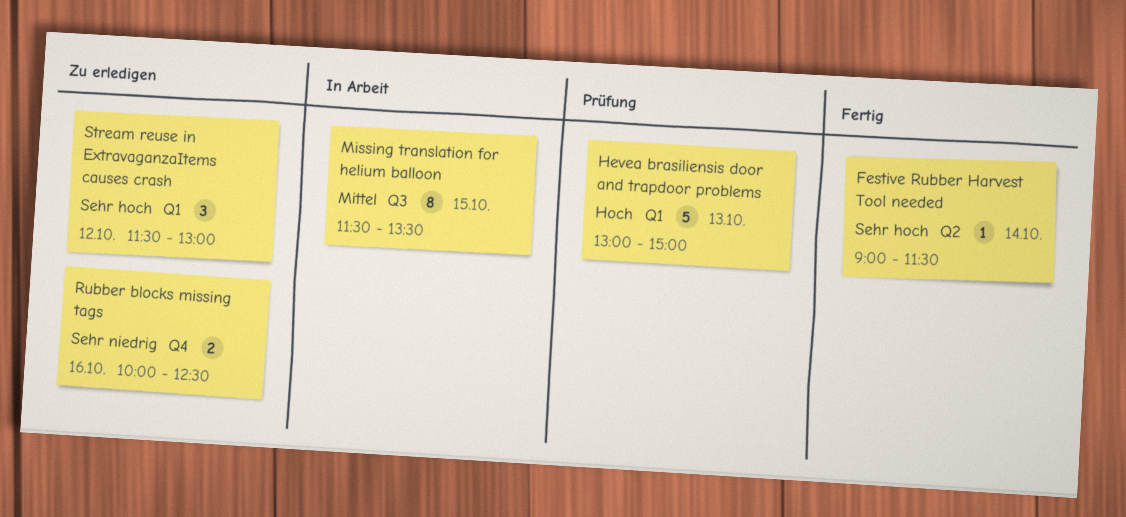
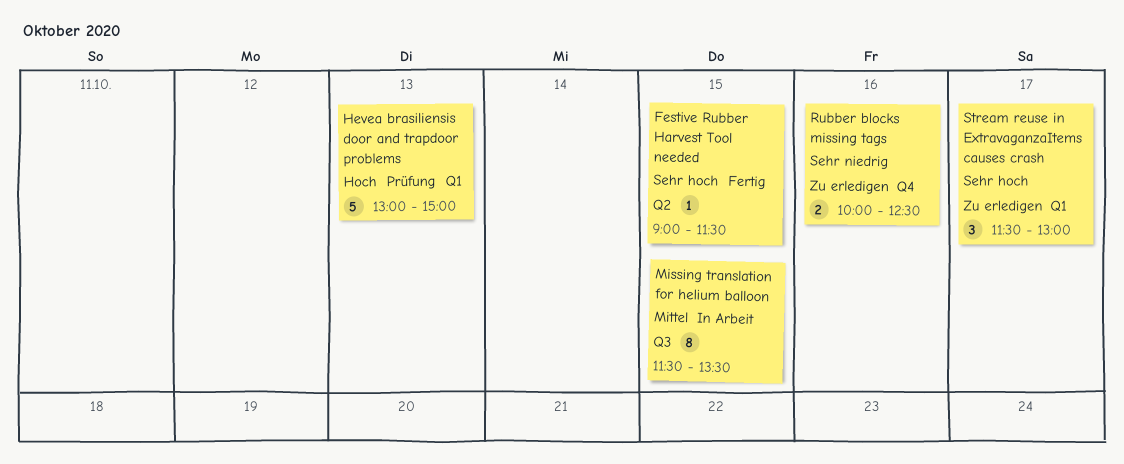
Festive Rubber Harvest Tool needed, day: Oct 14 -> Oct 15
Stream reuse in ExtravaganzaItems causes crash, day: Oct 12 -> Oct 17

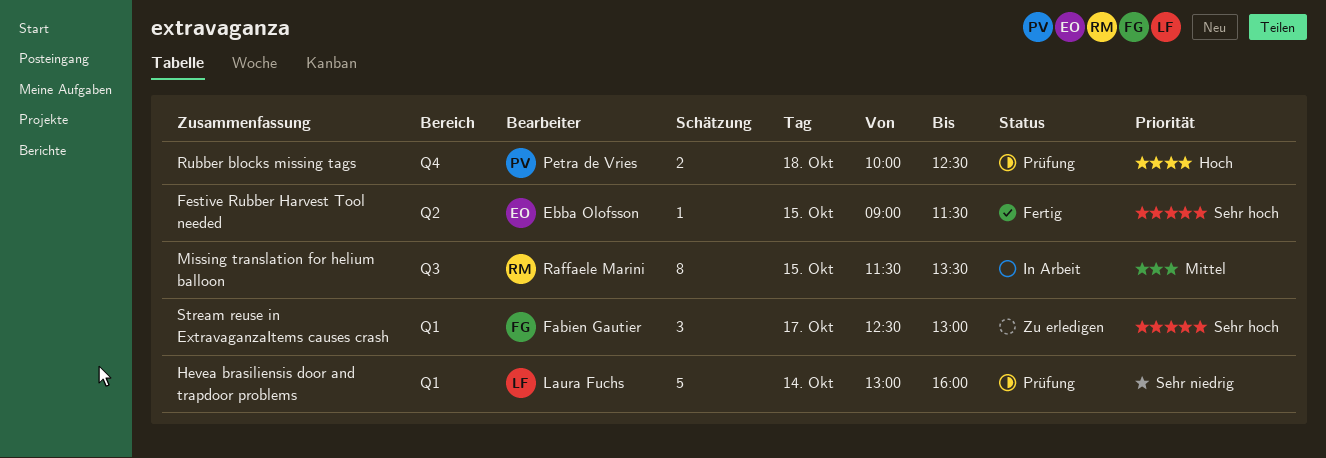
Hevea brasiliensis door and trapdoor problems, priority: Hoch -> Sehr niedrig
Hevea brasiliensis door and trapdoor problems, day: Oct 13 -> Oct 14
Hevea brasiliensis door and trapdoor problems, ends: 15:00 -> 16:00
Rubber blocks missing tags, status: Zu erledigen -> Prüfung
Rubber blocks missing tags, priority: Sehr niedrig -> Hoch
Rubber blocks missing tags, day: Oct 16 -> Oct 18
Stream reuse in ExtravaganzaItems causes crash, begins: 11:30 -> 12:30

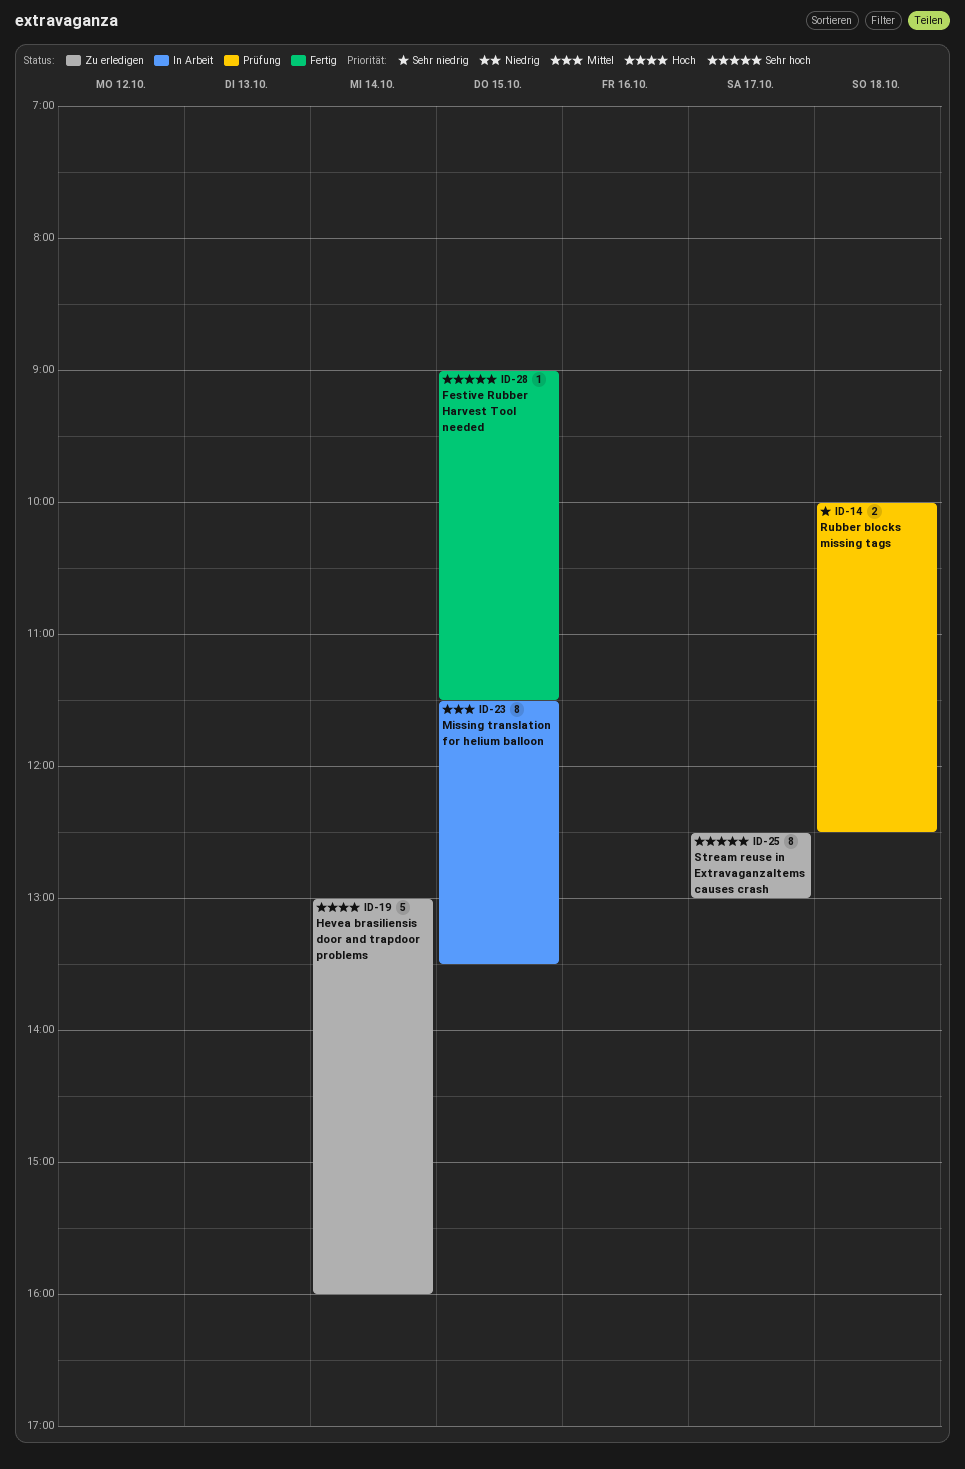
Hevea brasiliensis door and trapdoor problems, status: Prüfung -> Zu erledigen
Hevea brasiliensis door and trapdoor problems, priority: Sehr niedrig -> Hoch
Rubber blocks missing tags, priority: Hoch -> Sehr niedrig
Stream reuse in ExtravaganzaItems causes crash, estimate: 3 -> 8

